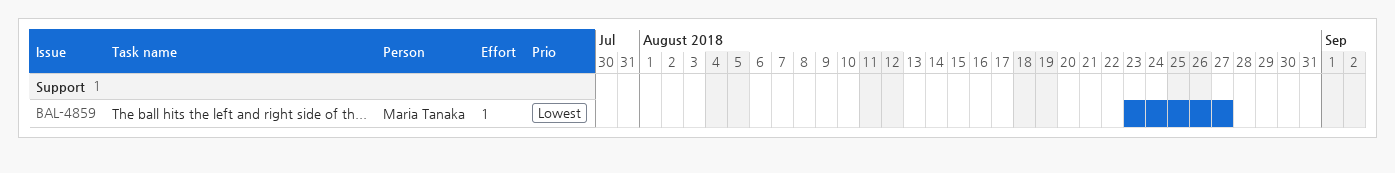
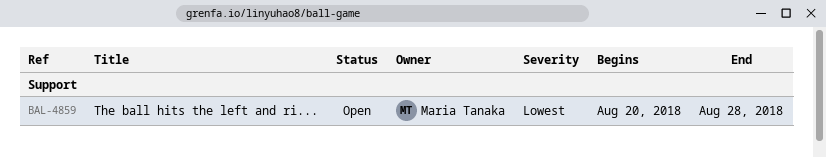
BAL-4859, start: Aug 23 -> Aug 20
BAL-4859, due: Aug 27 -> Aug 28

